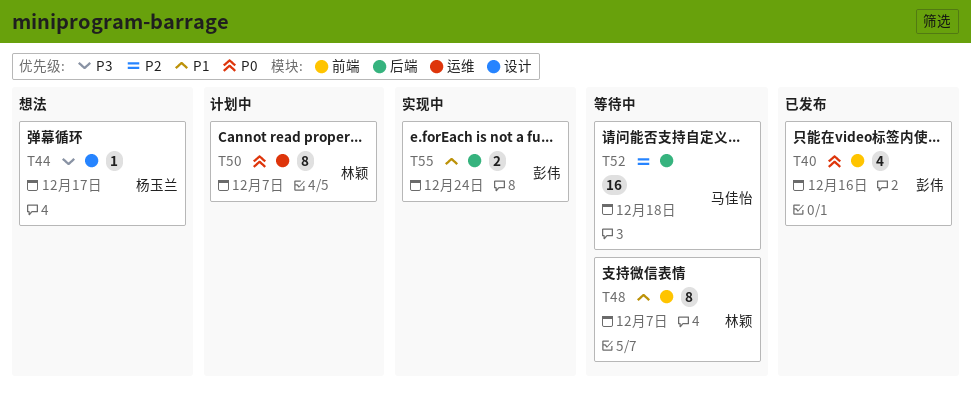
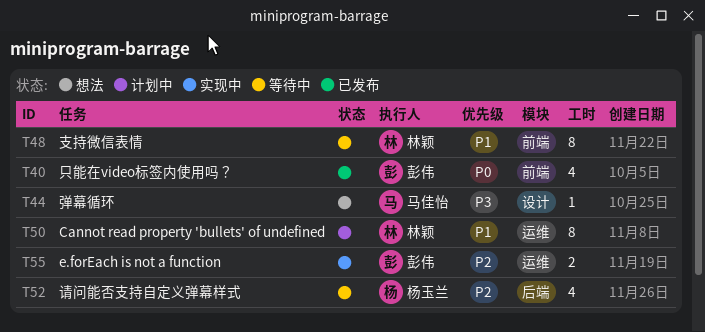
T44, owner: 杨玉兰 -> 马佳怡
T50, priority: P0 -> P1
T52, owner: 马佳怡 -> 杨玉兰
T52, estimate: 16 -> 4
T55, priority: P1 -> P2
T55, label: 后端 -> 运维

